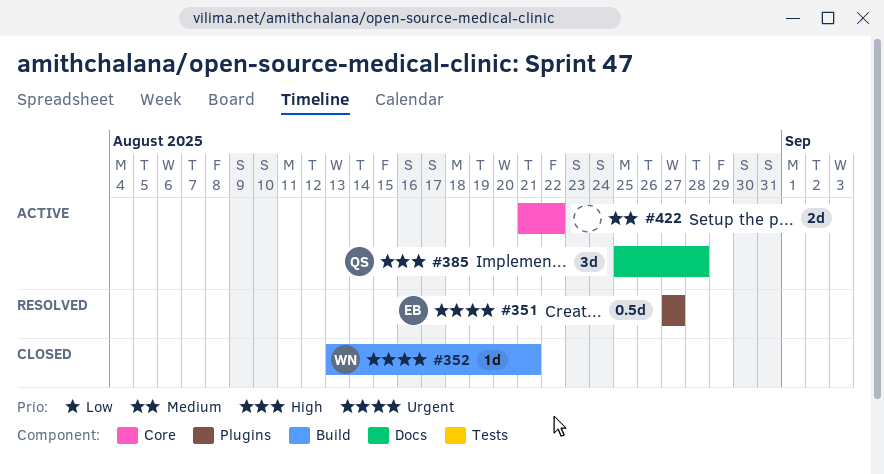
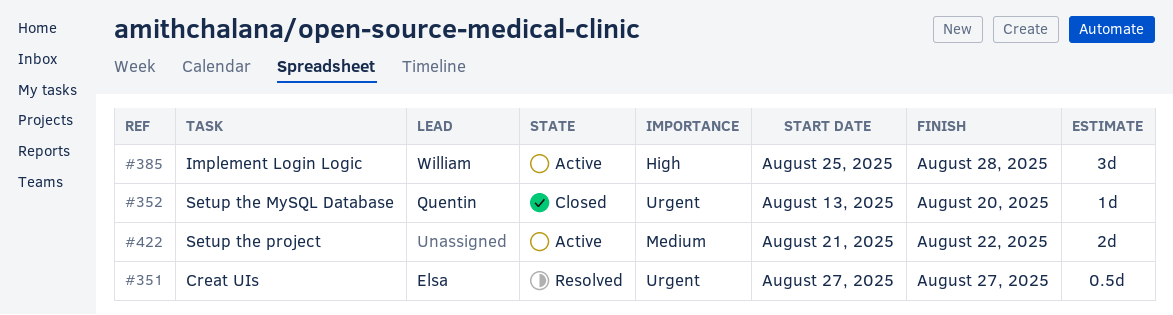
#352, owner: William -> Quentin
#352, due: Aug 21 -> Aug 20
#385, owner: Quentin -> William

